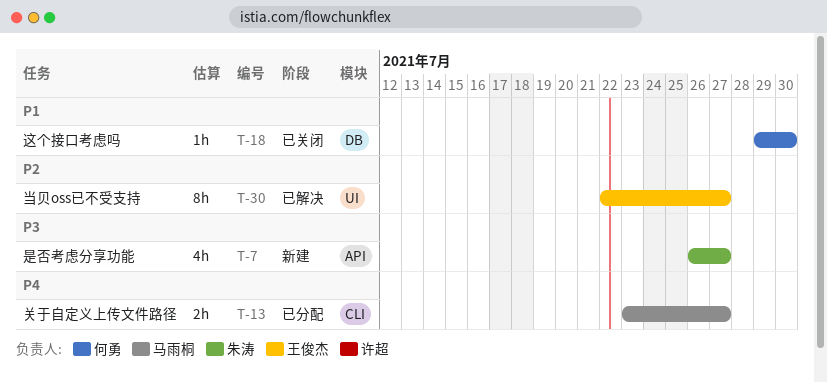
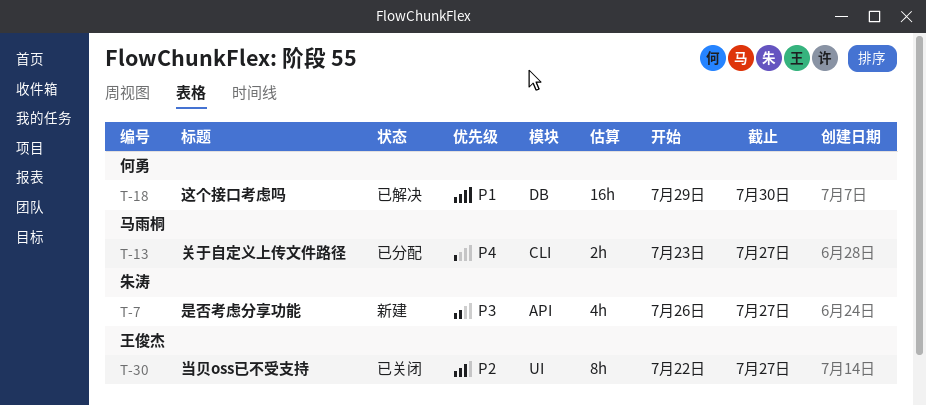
T-18, status: 已关闭 -> 已解决
T-18, estimate: 1h -> 16h
T-30, status: 已解决 -> 已关闭

